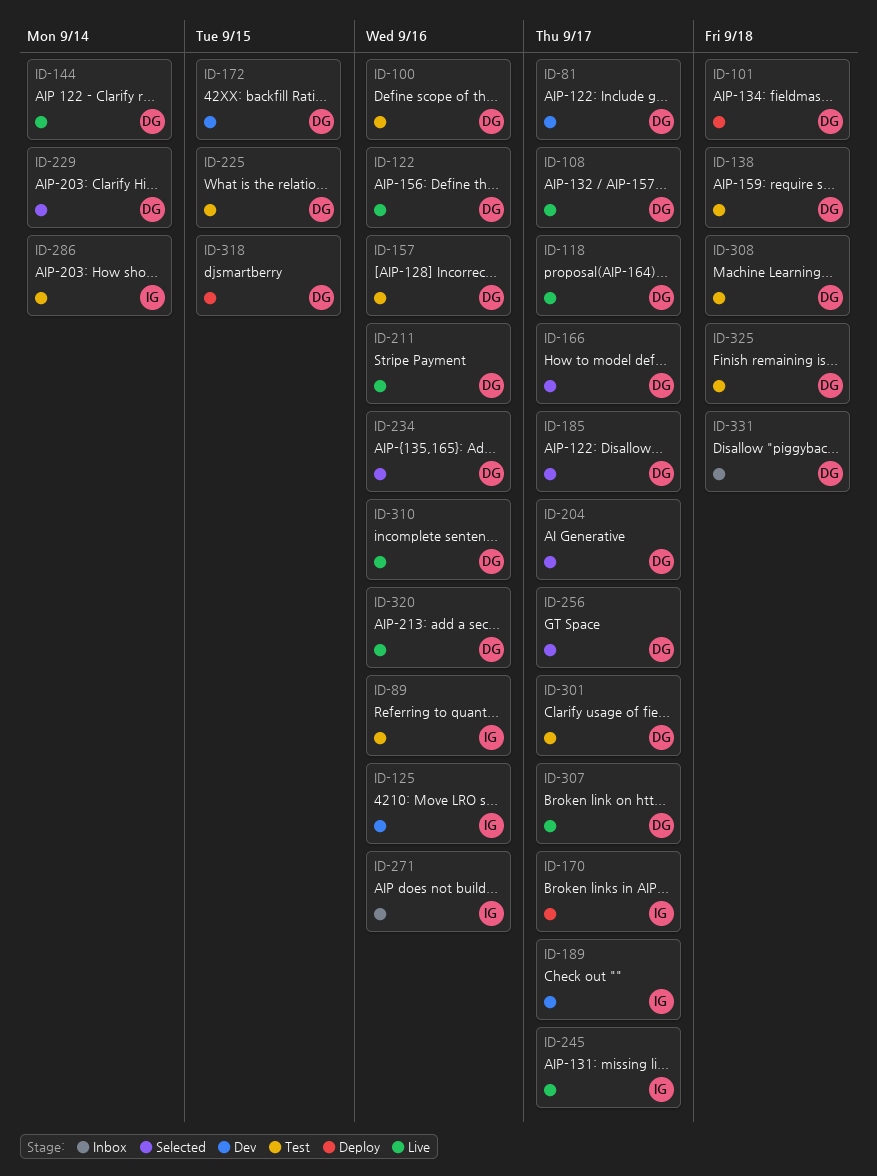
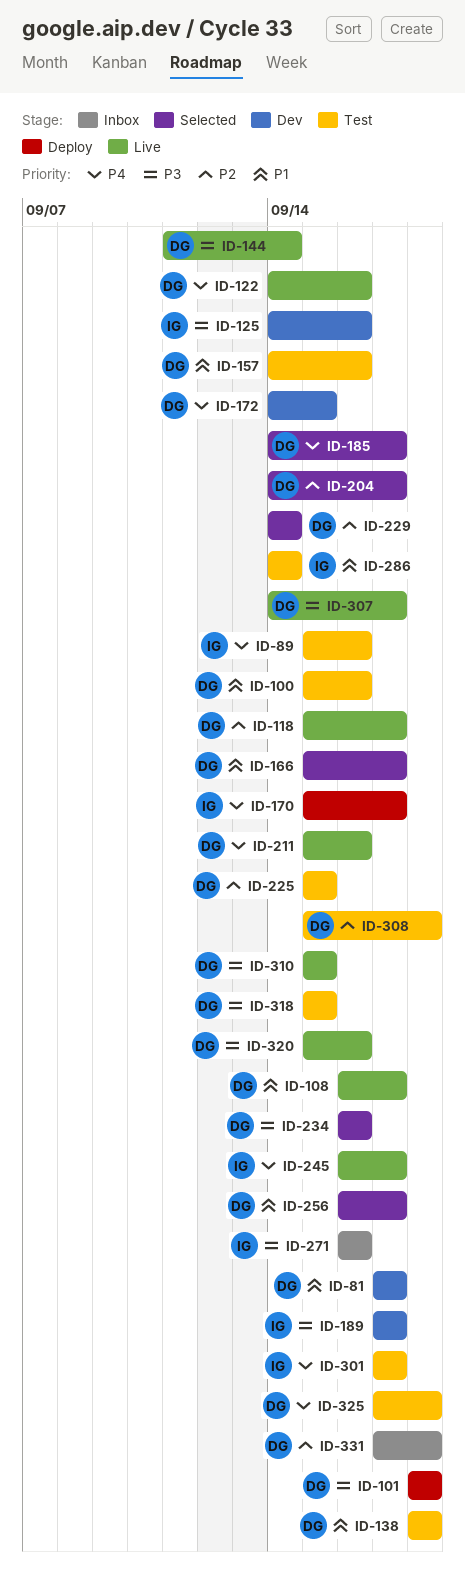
ID-301, owner: DG -> IG
ID-310, due: Sep 16 -> Sep 15
ID-318, status: Deploy -> Test

